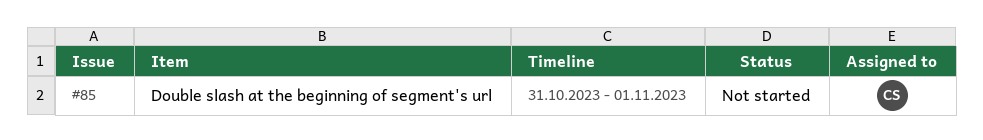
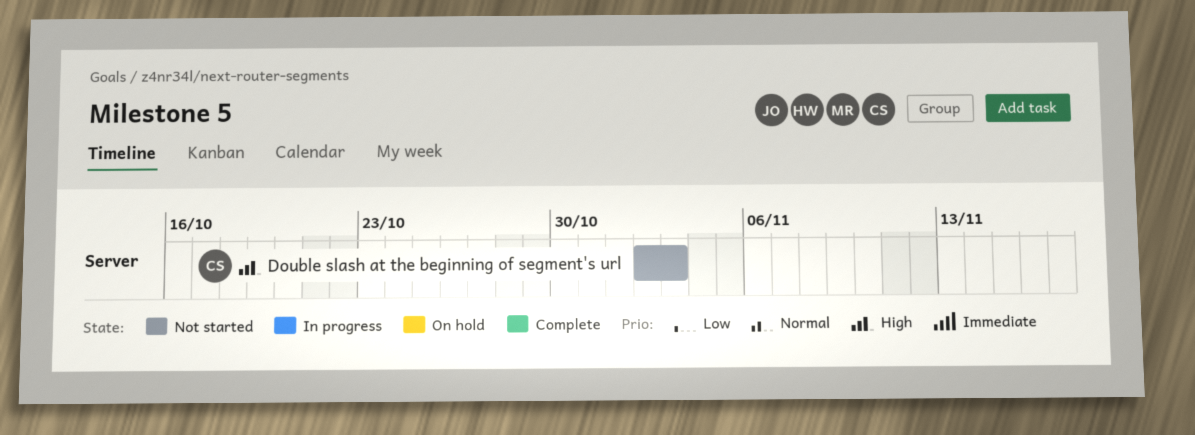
Double slash at the beginning of segment's url, start: Oct 31 -> Nov 2
Double slash at the beginning of segment's url, due: Nov 1 -> Nov 3

